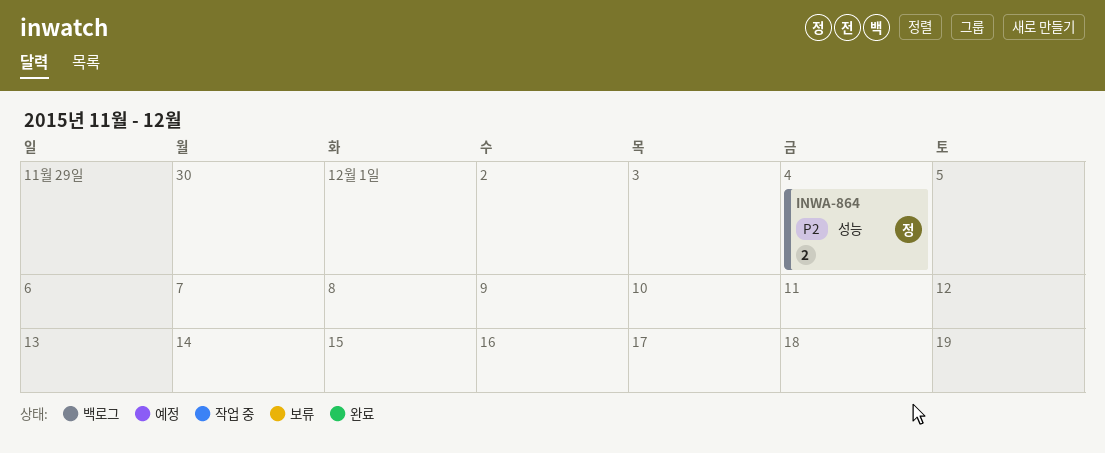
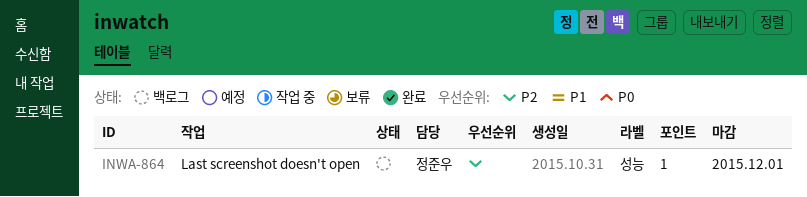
INWA-864, estimate: 2 -> 1
INWA-864, due: Dec 4 -> Dec 1

